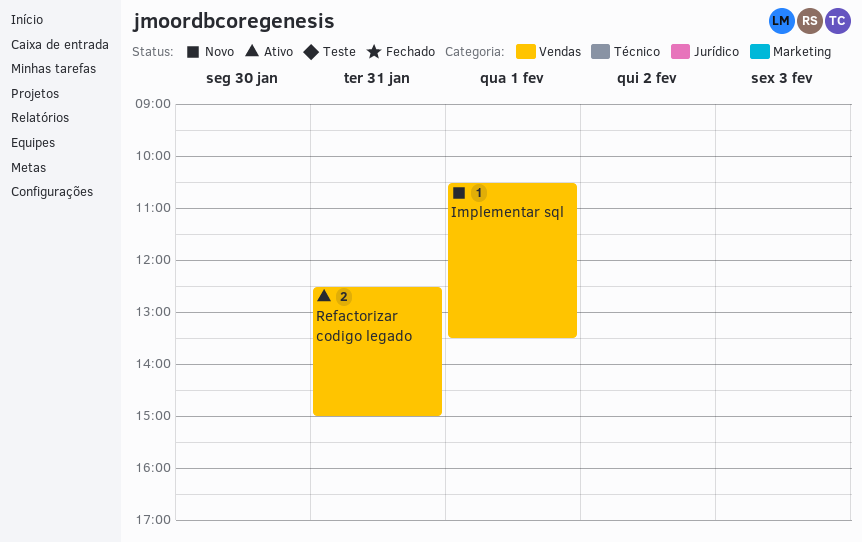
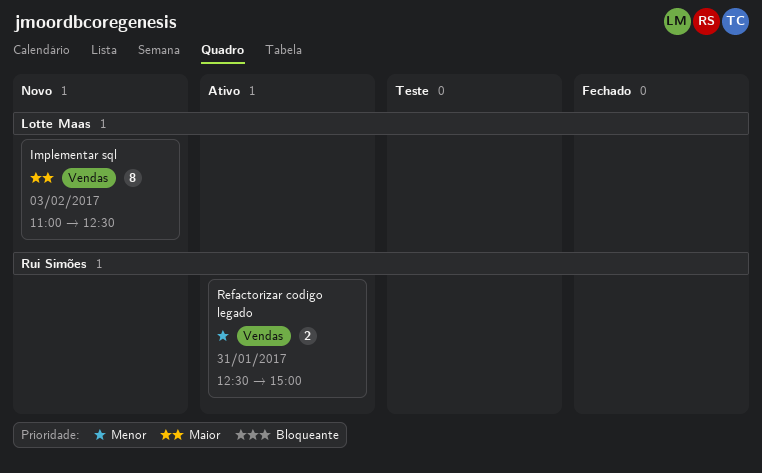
Implementar sql, estimate: 1 -> 8
Implementar sql, day: Feb 1 -> Feb 3
Implementar sql, begins: 10:30 -> 11:00
Implementar sql, ends: 13:30 -> 12:30

